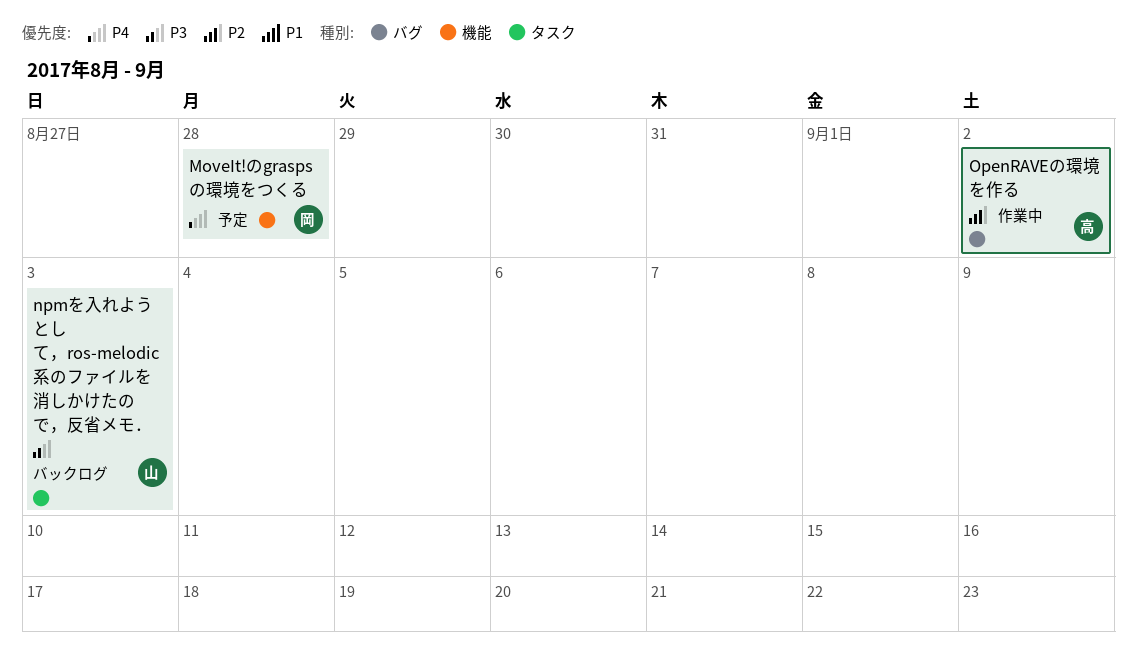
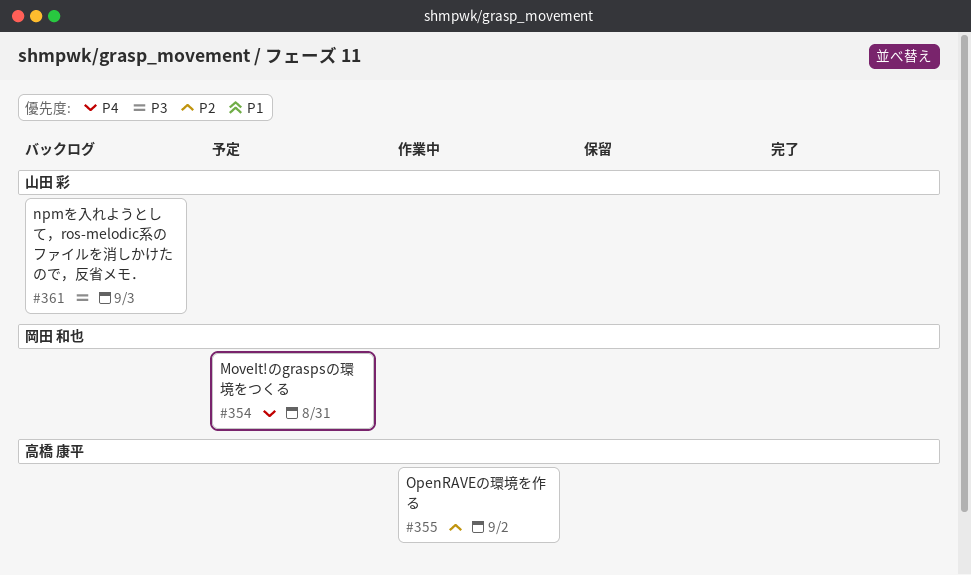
MoveIt!のgraspsの環境をつくる, due: Aug 28 -> Aug 31

